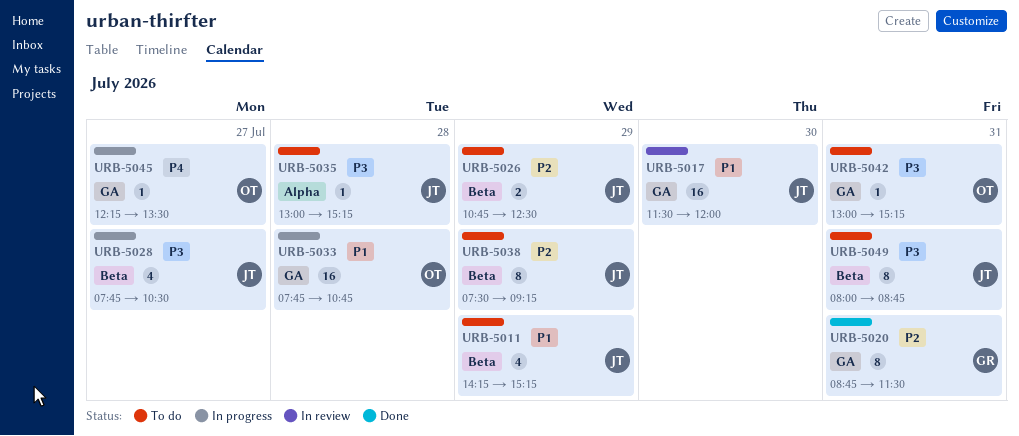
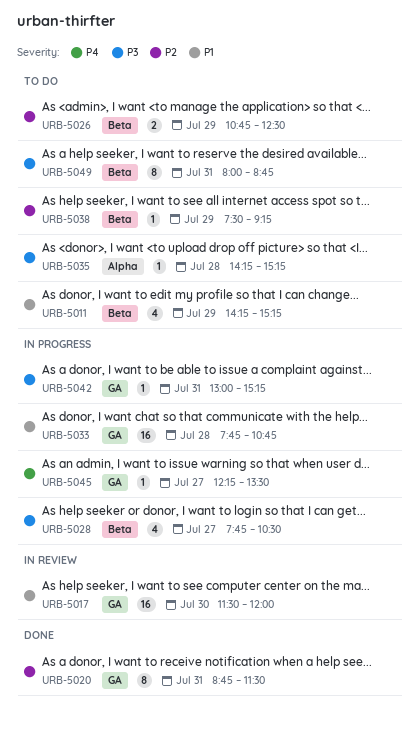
URB-5035, begins: 13:00 -> 14:15
URB-5038, estimate: 8 -> 1
URB-5042, status: To do -> In progress

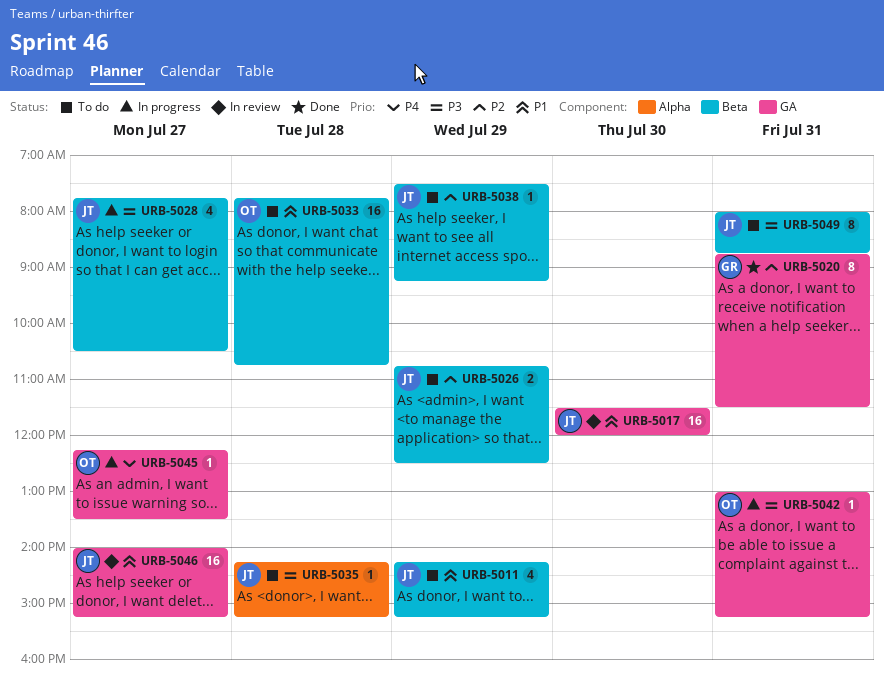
URB-5033, status: In progress -> To do
URB-5033, label: GA -> Beta
URB-5046: none -> present

